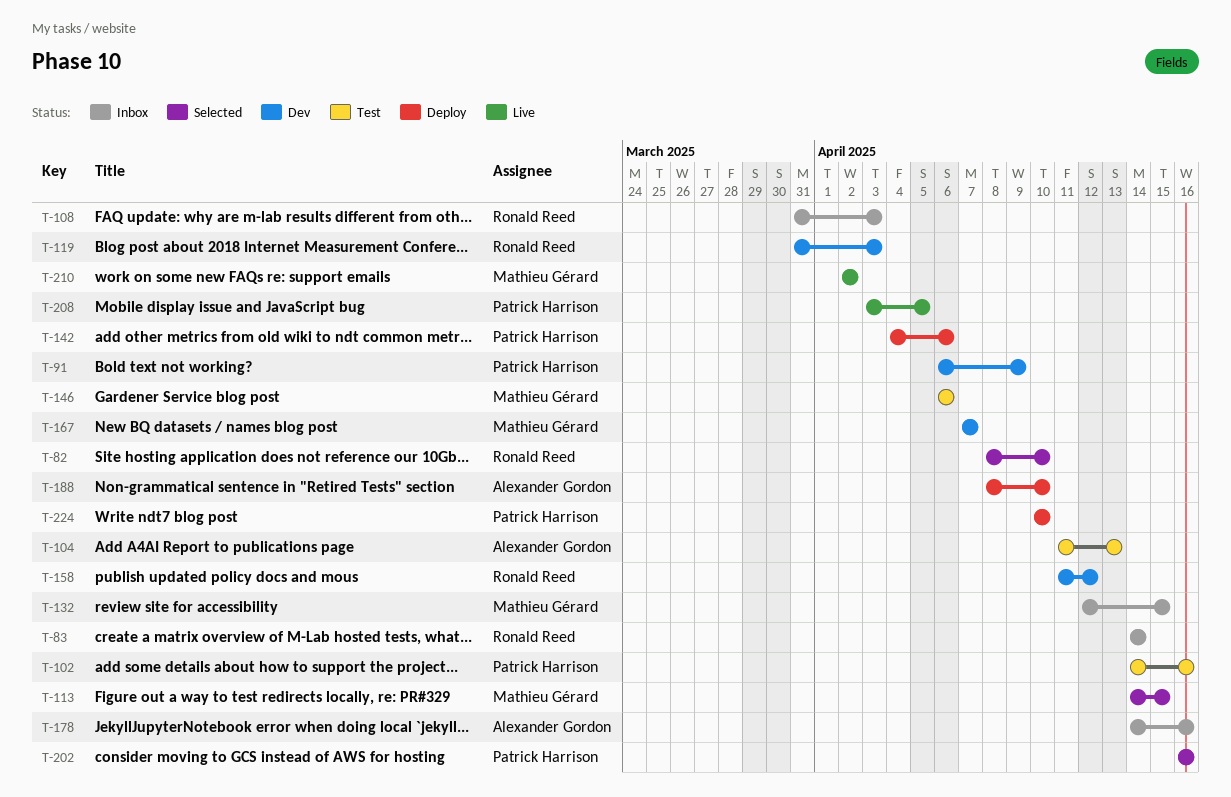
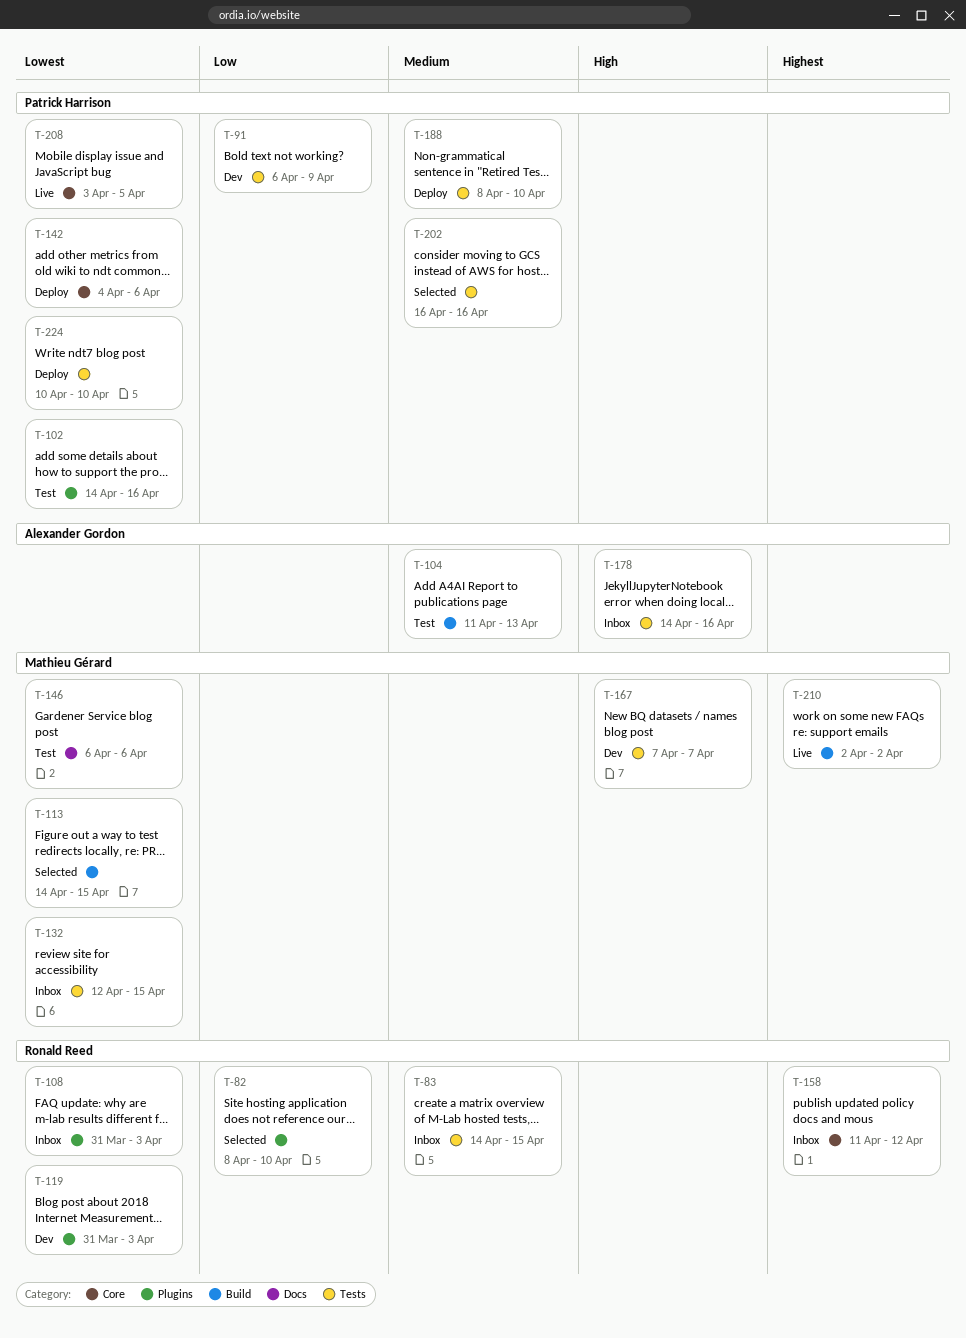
T-83, due: Apr 14 -> Apr 15
T-158, status: Dev -> Inbox
T-188, owner: Alexander Gordon -> Patrick Harrison

